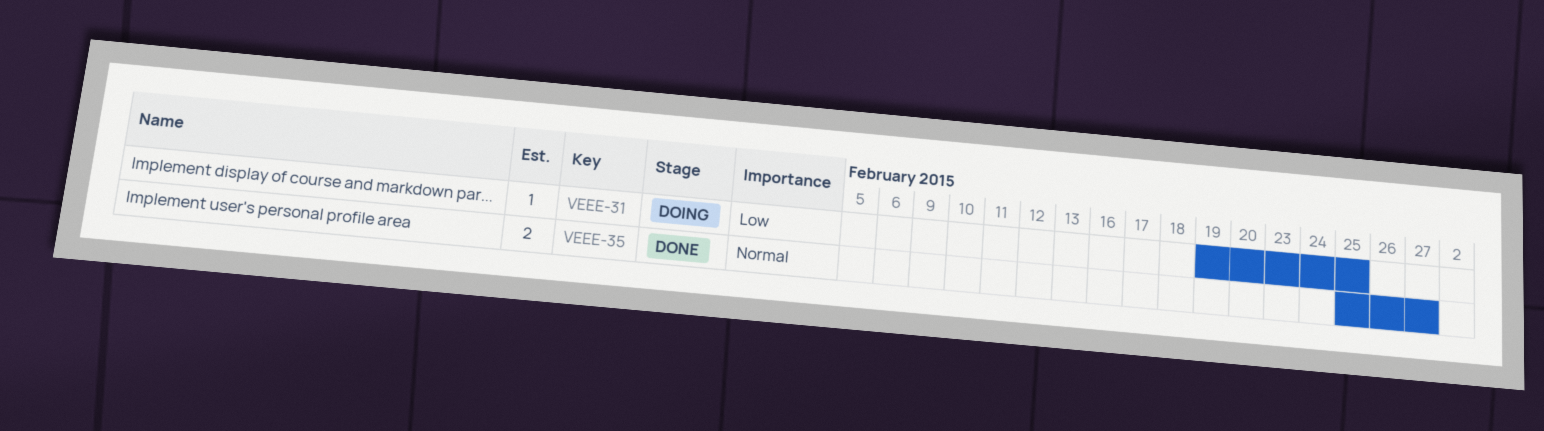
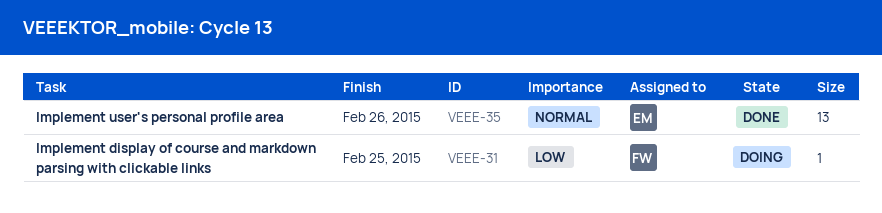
VEEE-35, estimate: 2 -> 13
VEEE-35, due: Feb 27 -> Feb 26

